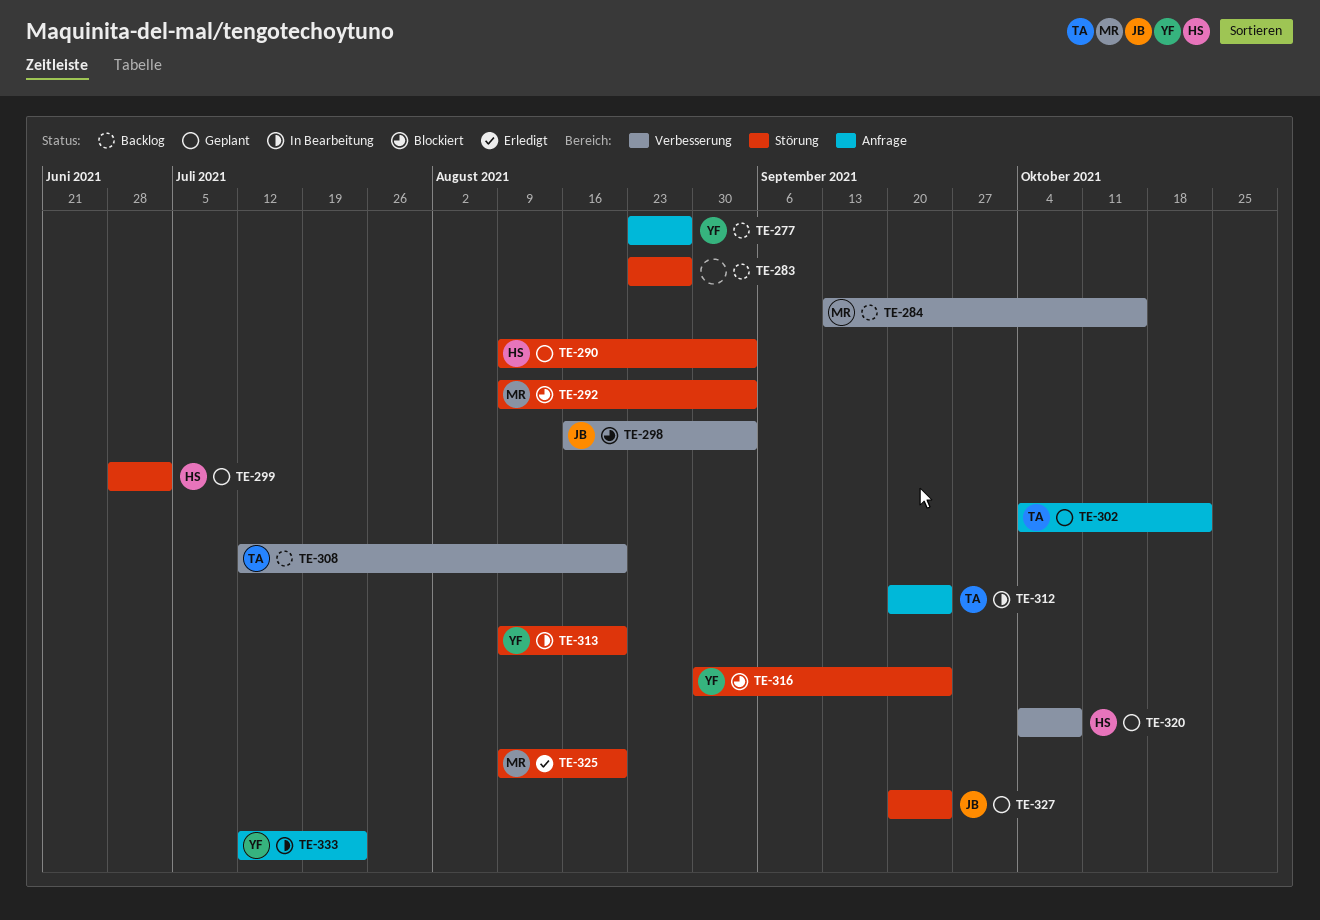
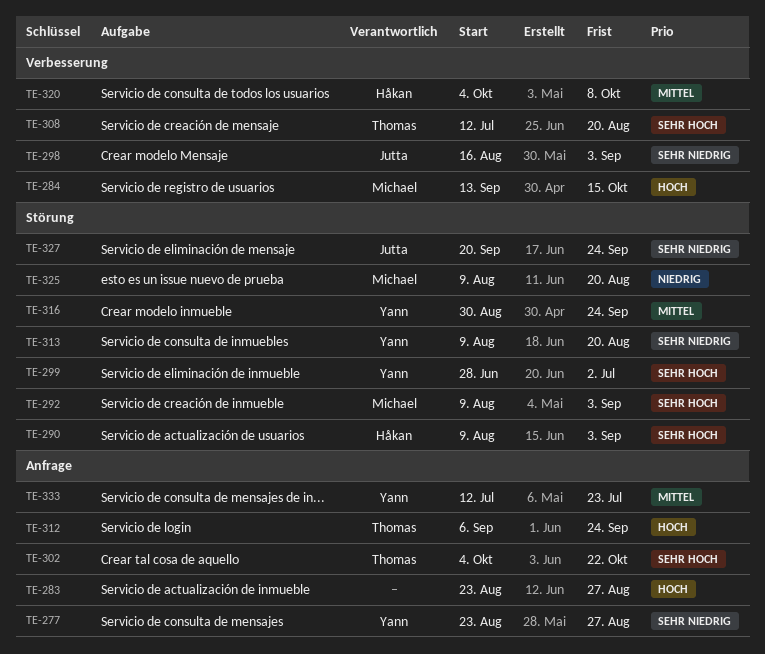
TE-283, label: Störung -> Anfrage
TE-299, owner: Håkan -> Yann
TE-312, start: Sep 20 -> Sep 6

